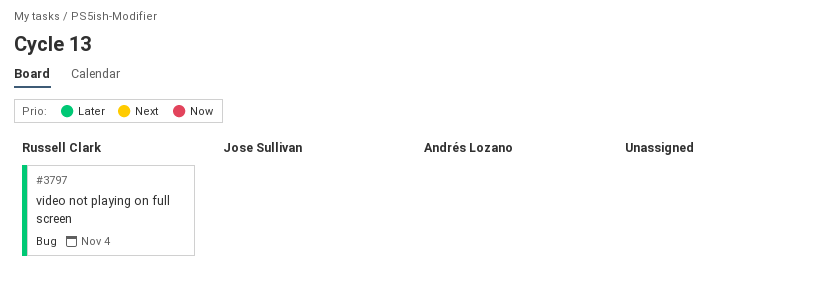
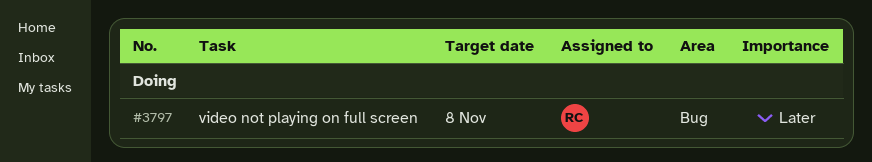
#3797, due: Nov 4 -> Nov 8

